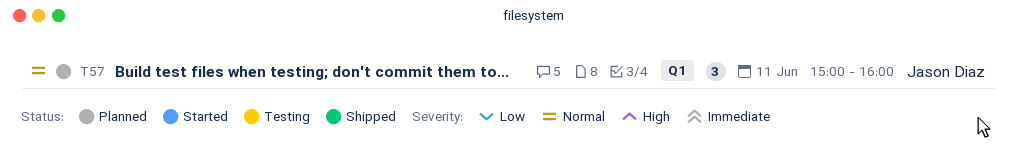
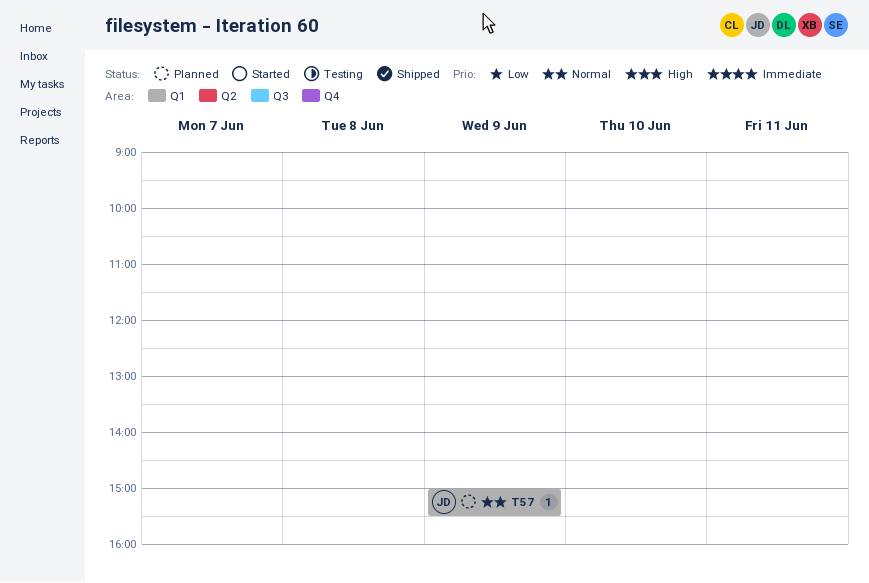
T57, estimate: 3 -> 1
T57, day: Jun 11 -> Jun 9
T57, ends: 16:00 -> 15:30

